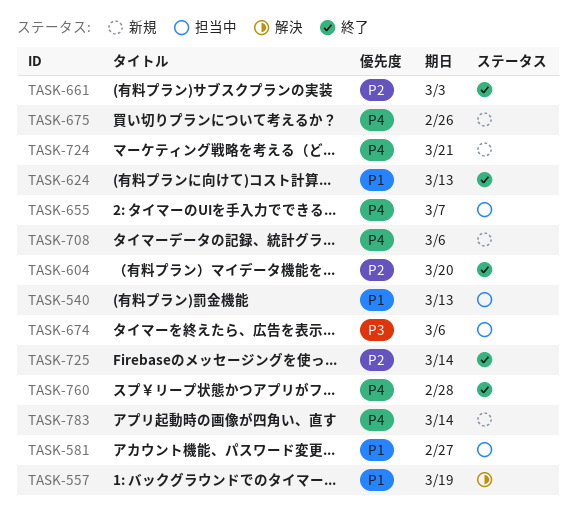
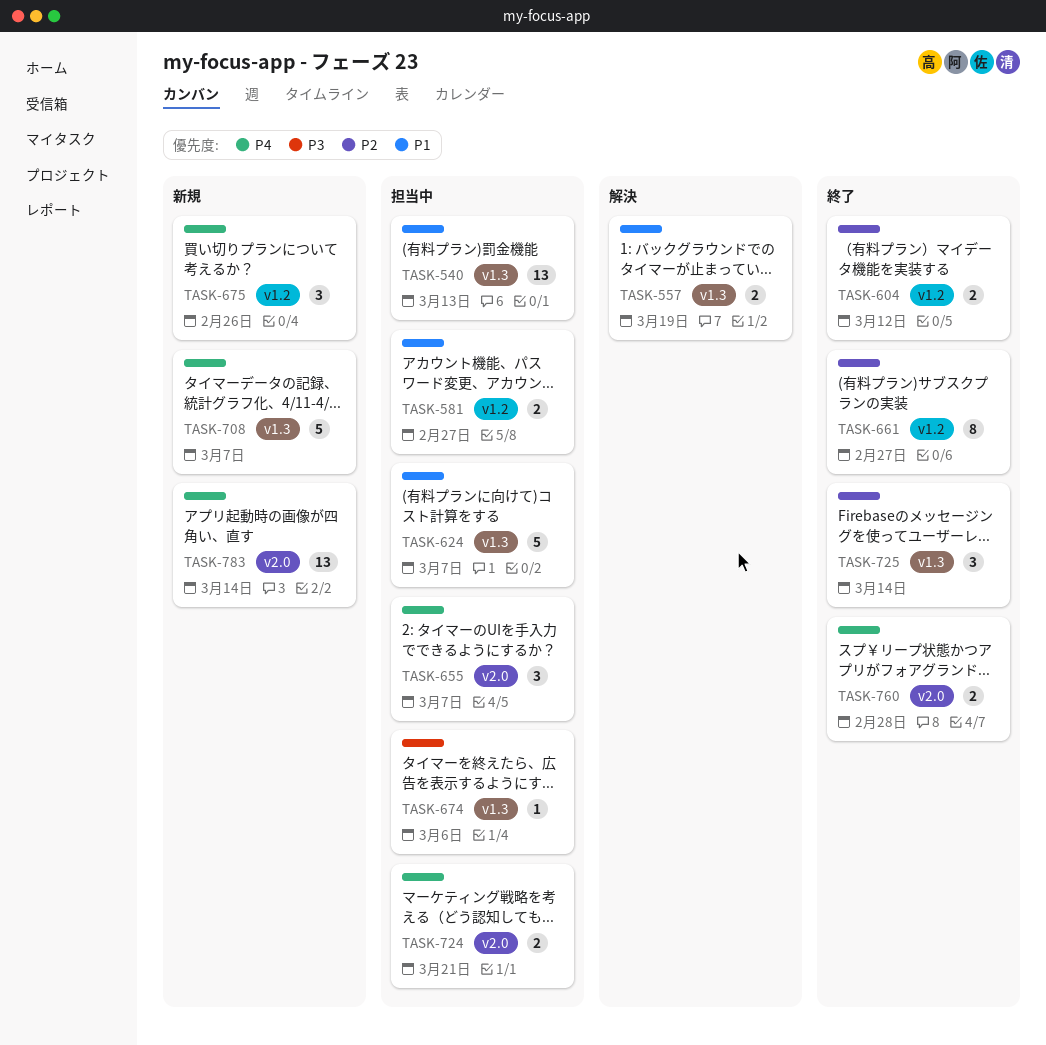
TASK-604, due: Mar 20 -> Mar 12
TASK-624, status: 終了 -> 担当中
TASK-624, due: Mar 13 -> Mar 7
TASK-661, due: Mar 3 -> Feb 27
TASK-708, due: Mar 6 -> Mar 7
TASK-724, status: 新規 -> 担当中

